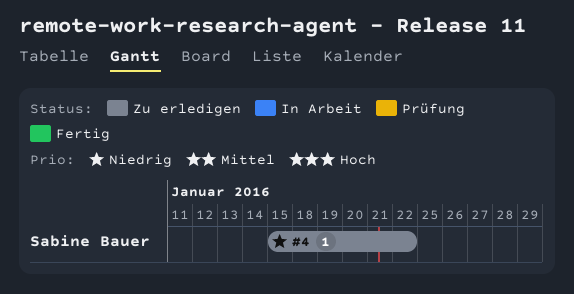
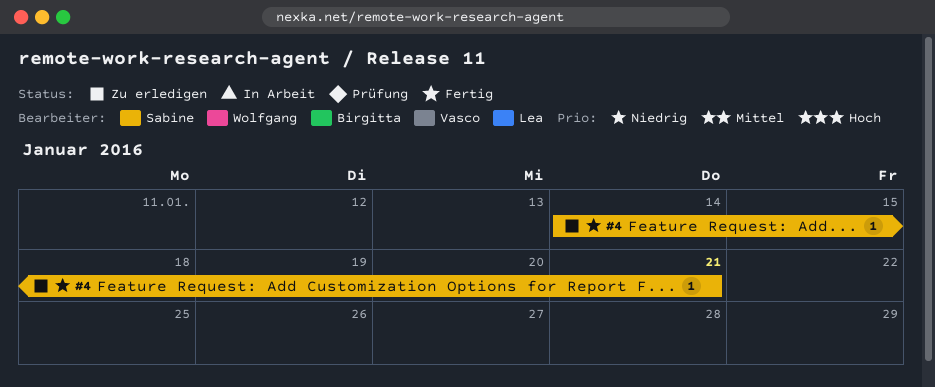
#4, start: Jan 15 -> Jan 14
#4, due: Jan 22 -> Jan 21

